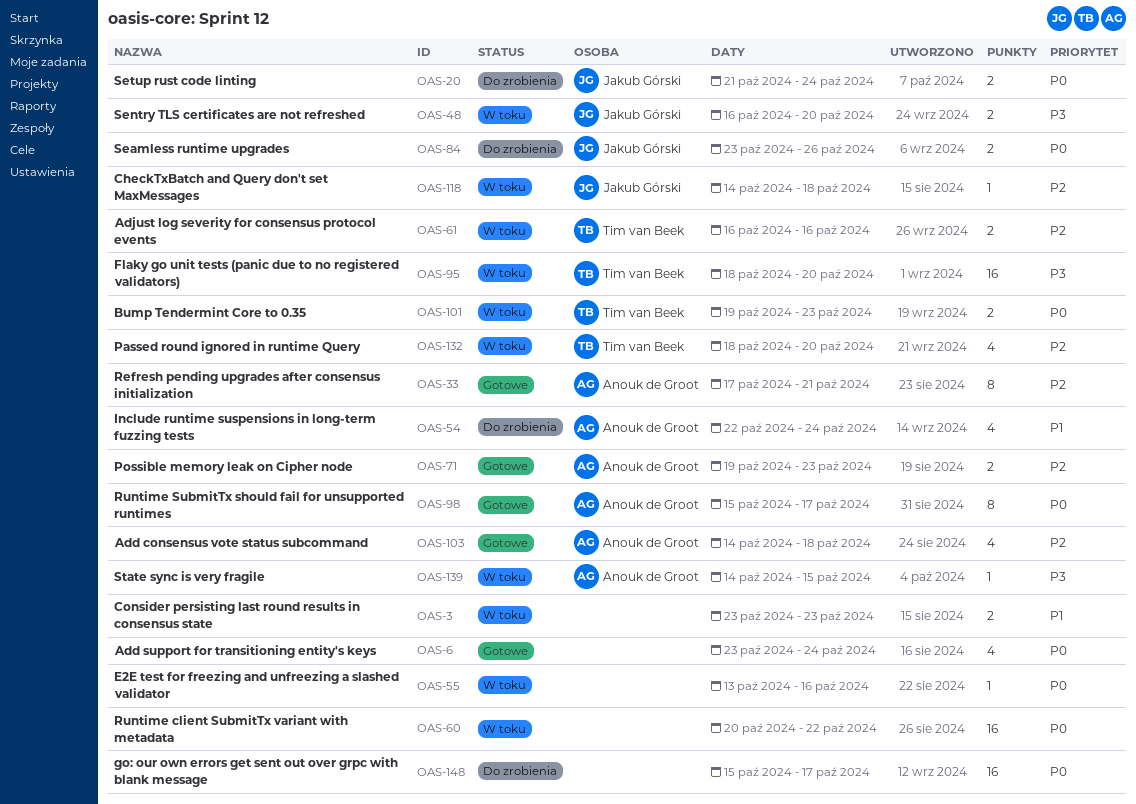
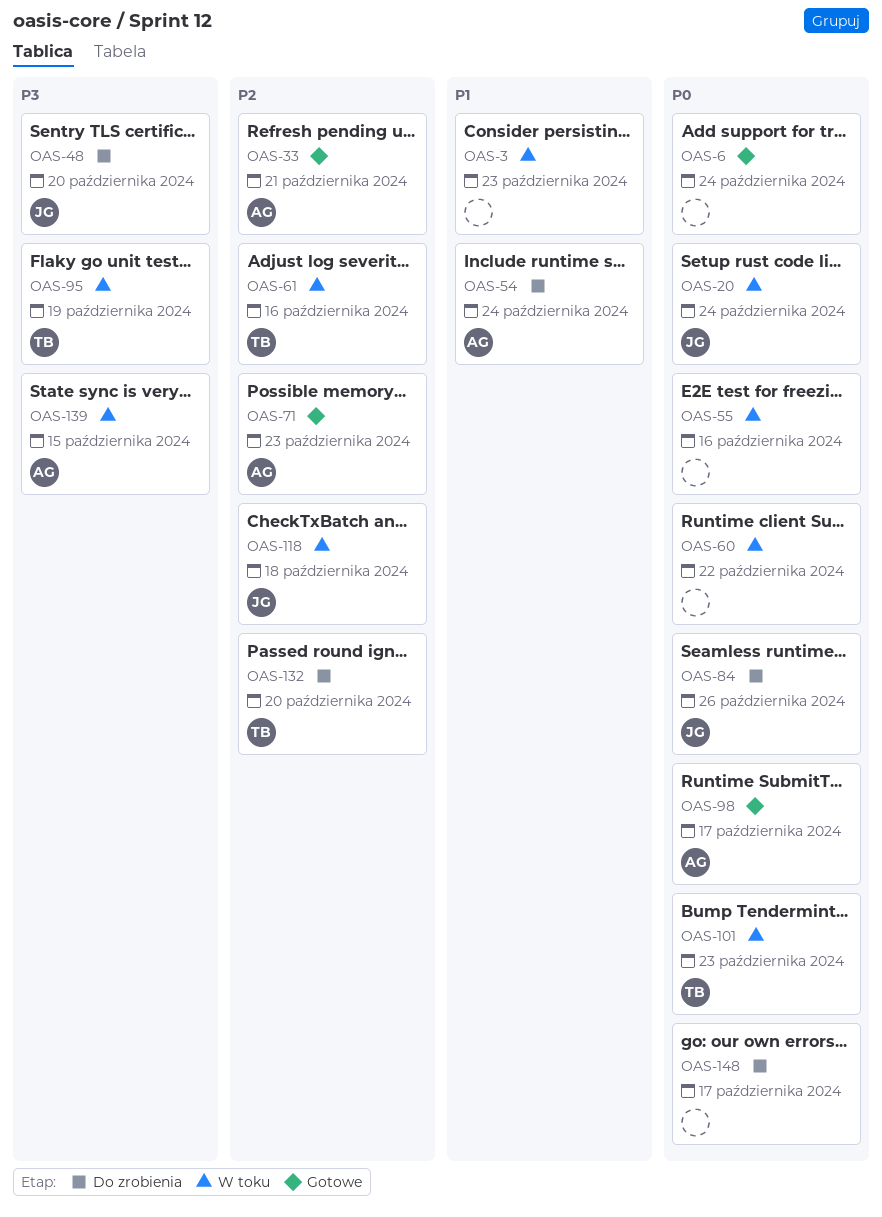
OAS-20, status: Do zrobienia -> W toku
OAS-48, status: W toku -> Do zrobienia
OAS-95, due: Oct 20 -> Oct 19
OAS-103: present -> none
OAS-132, status: W toku -> Do zrobienia

